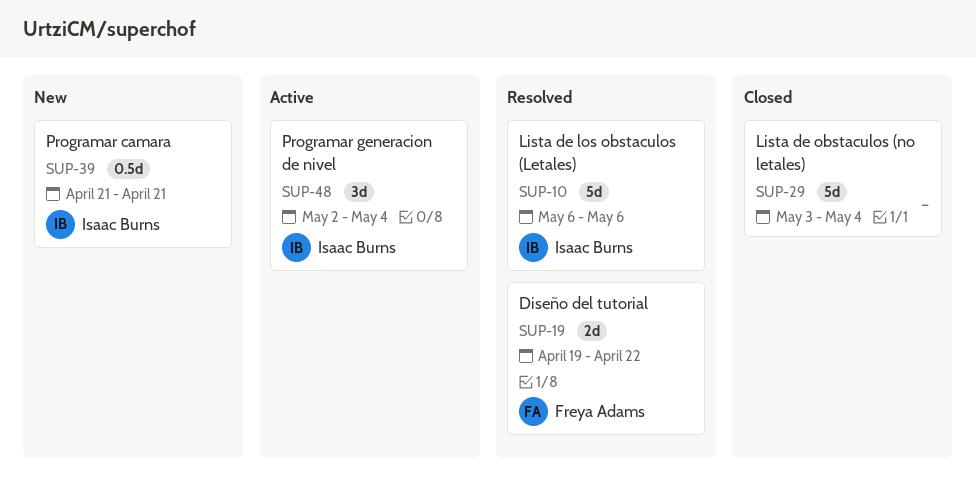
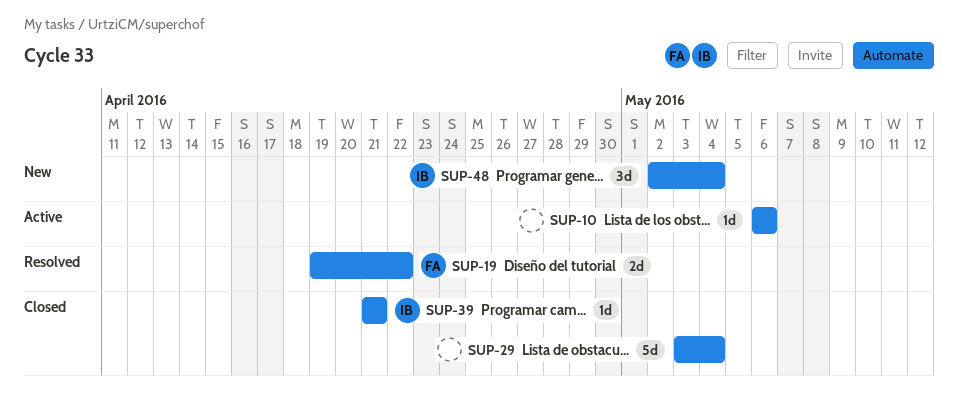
SUP-10, status: Resolved -> Active
SUP-10, owner: Isaac Burns -> none
SUP-10, estimate: 5d -> 1d
SUP-39, status: New -> Closed
SUP-39, estimate: 0.5d -> 1d
SUP-48, status: Active -> New

